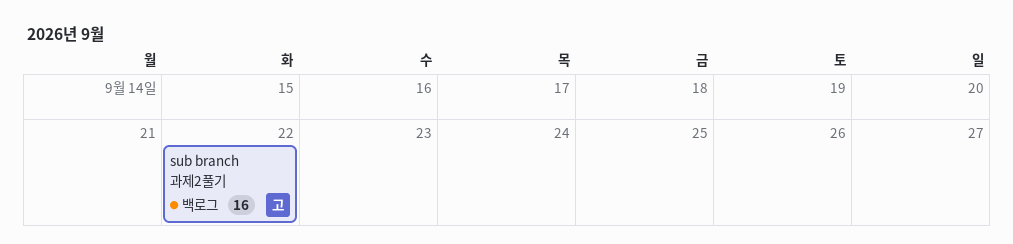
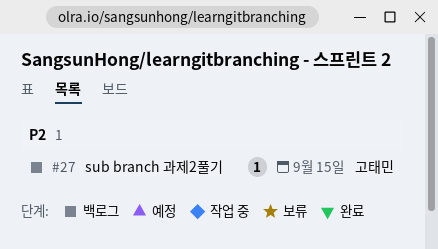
sub branch 과제2풀기, estimate: 16 -> 1
sub branch 과제2풀기, due: Sep 22 -> Sep 15

